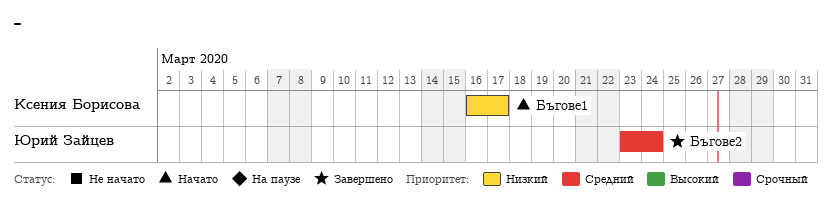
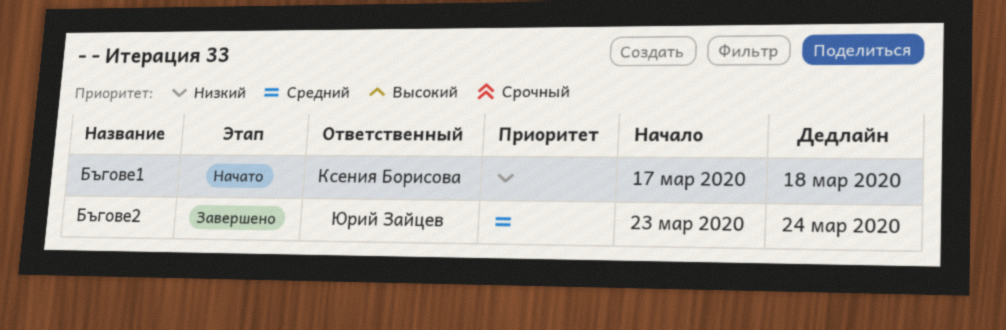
Бъгове1, start: Mar 16 -> Mar 17
Бъгове1, due: Mar 17 -> Mar 18

